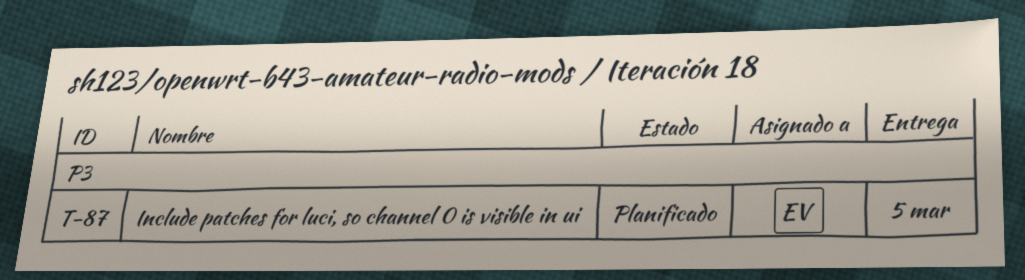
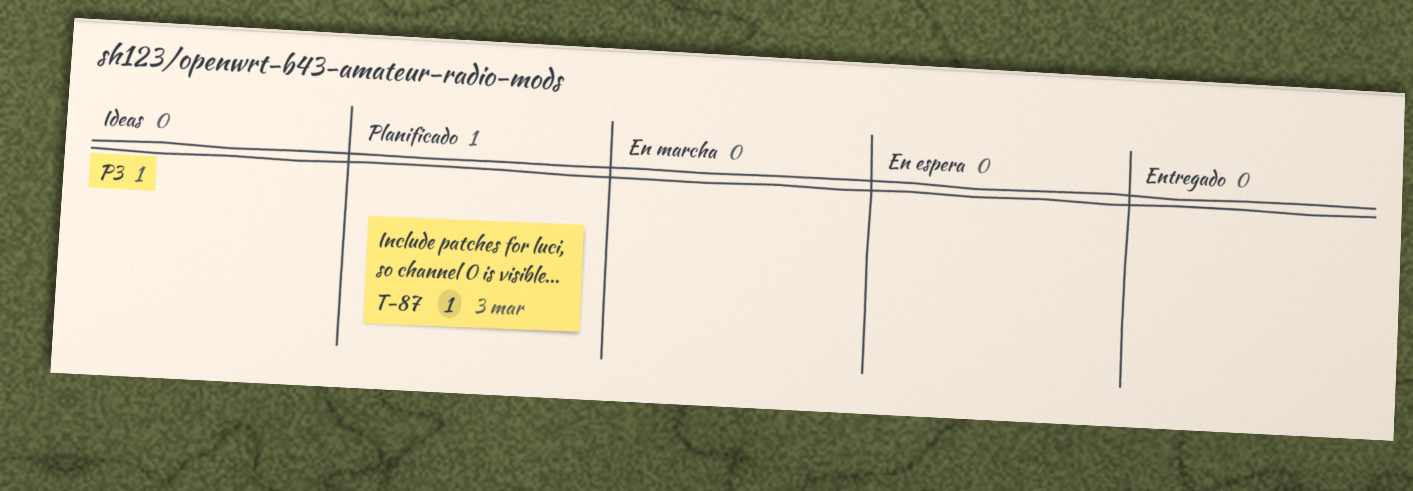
T-87, due: Mar 5 -> Mar 3

